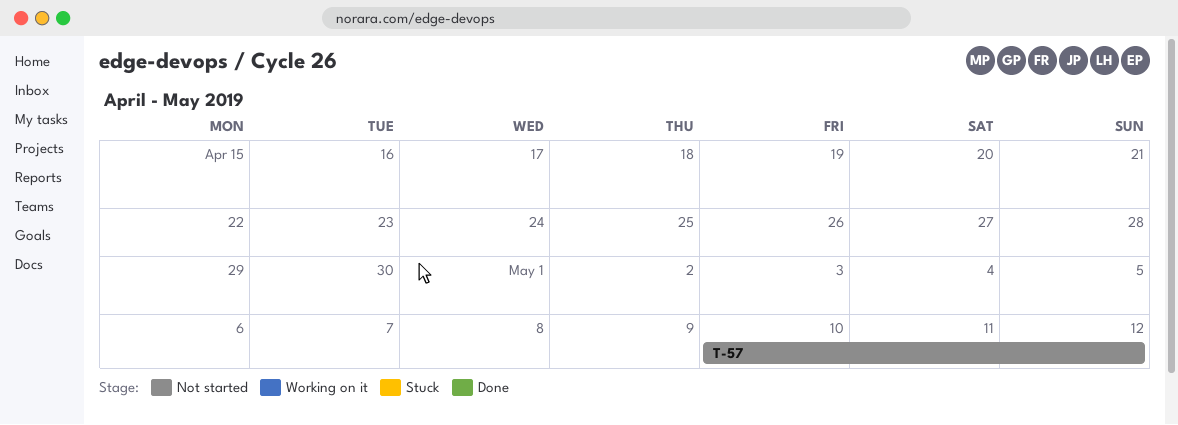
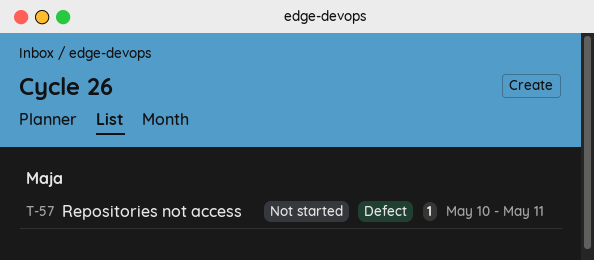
T-57, due: May 12 -> May 11

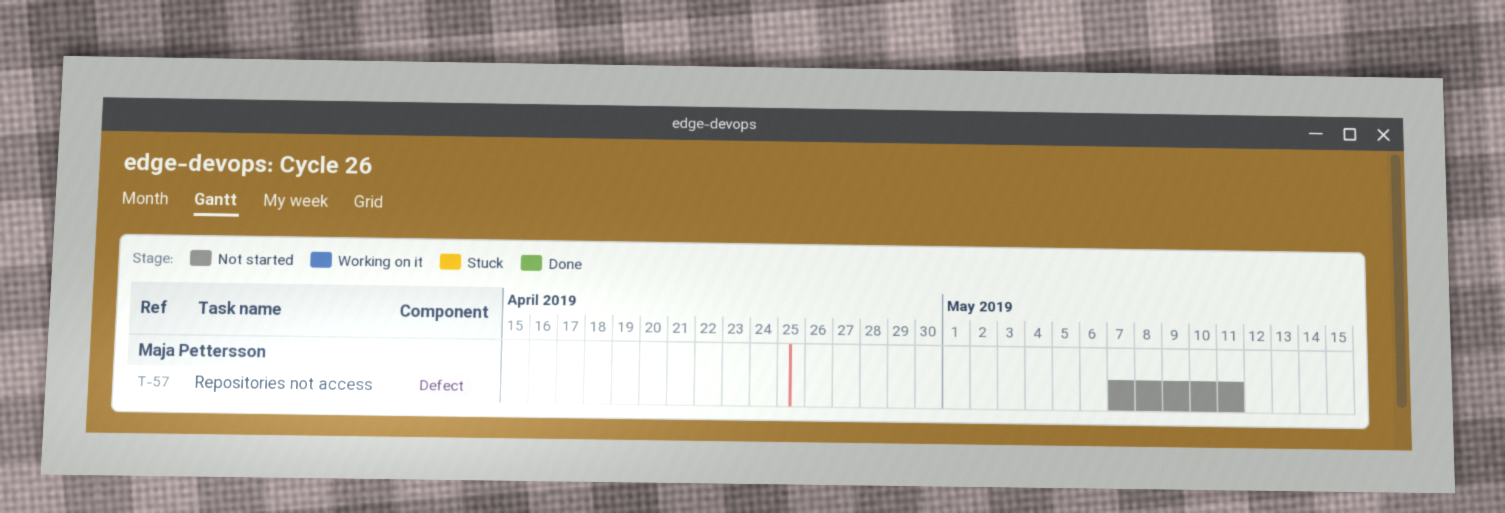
T-57, start: May 10 -> May 7

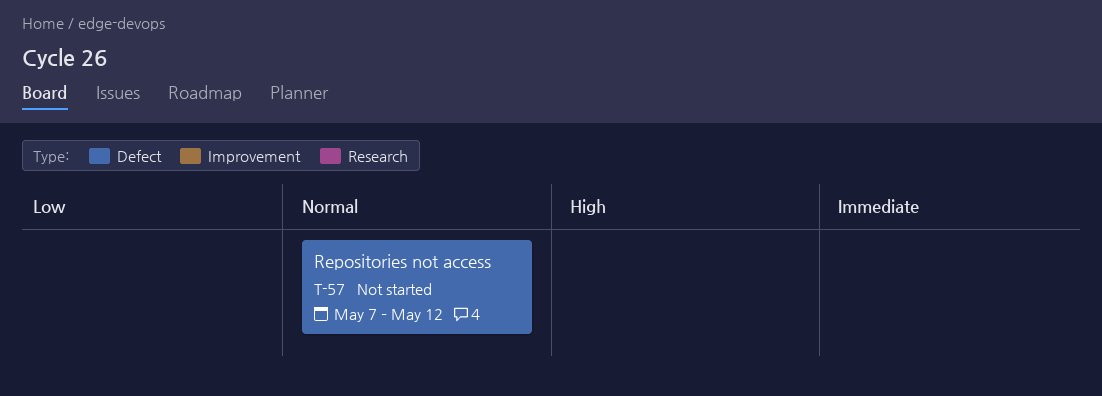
T-57, due: May 11 -> May 12

